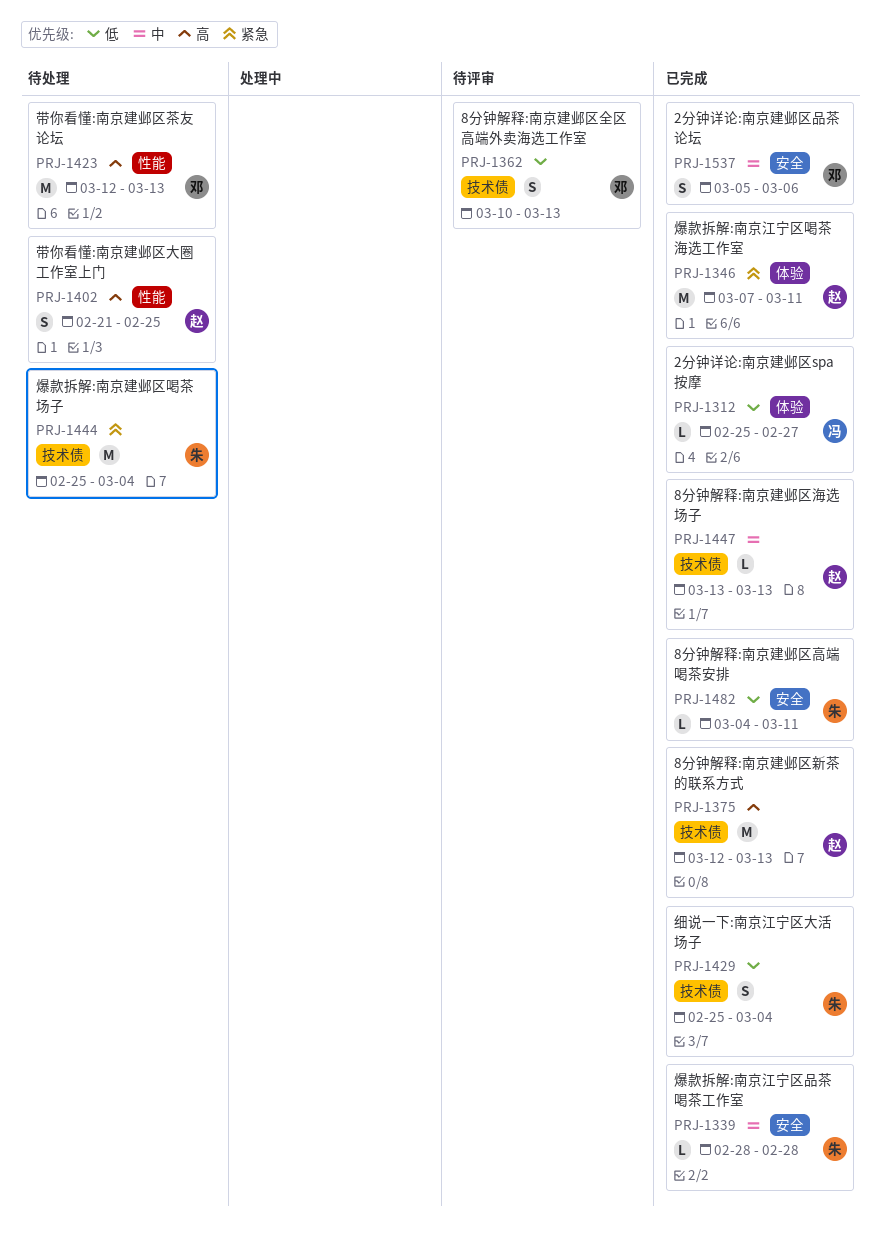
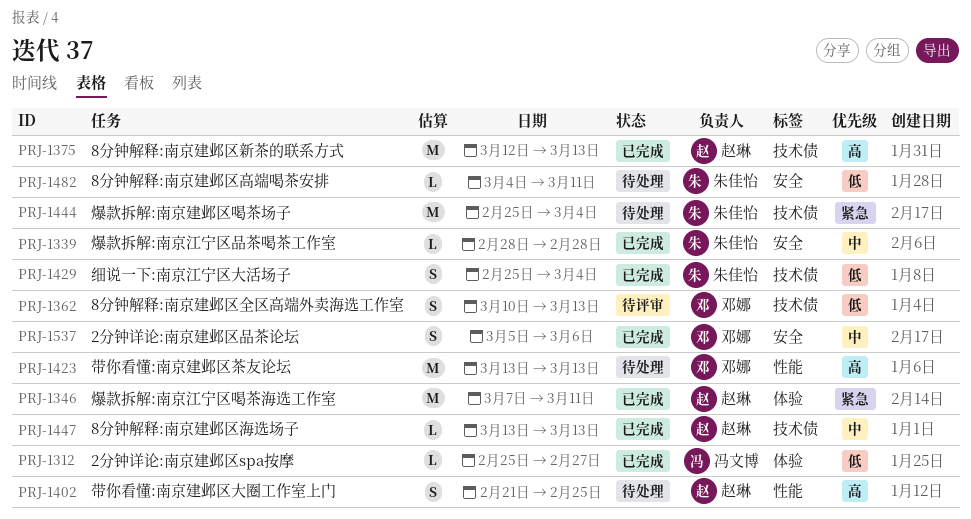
PRJ-1423, start: Mar 12 -> Mar 13
PRJ-1482, status: 已完成 -> 待处理

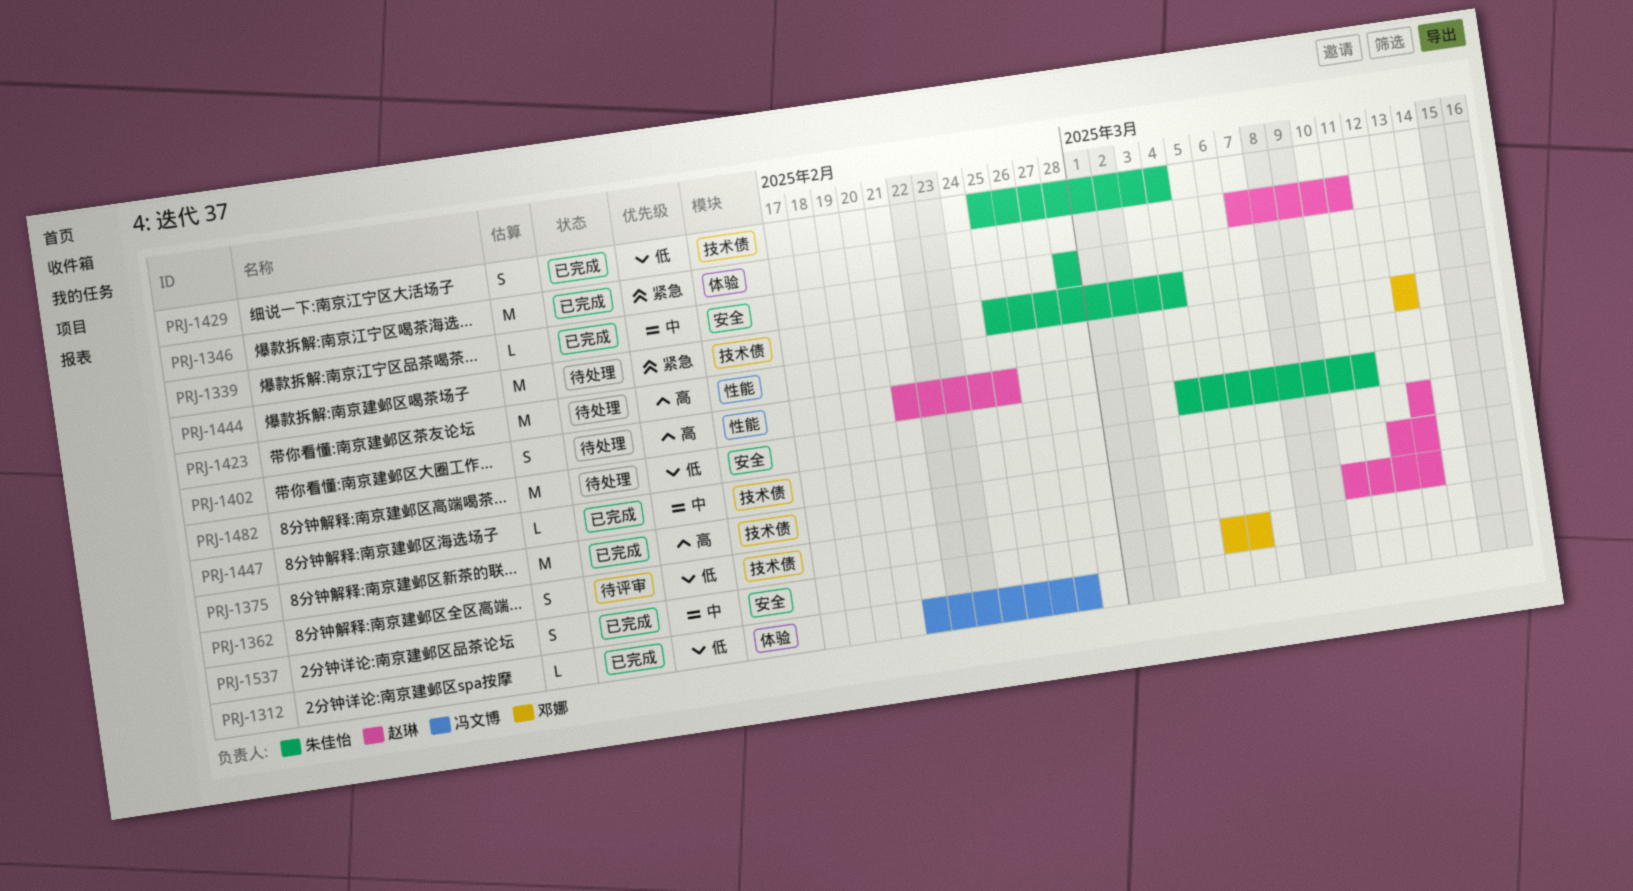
PRJ-1312, start: Feb 25 -> Feb 21
PRJ-1362, owner: 邓娜 -> 赵琳
PRJ-1482, estimate: L -> M

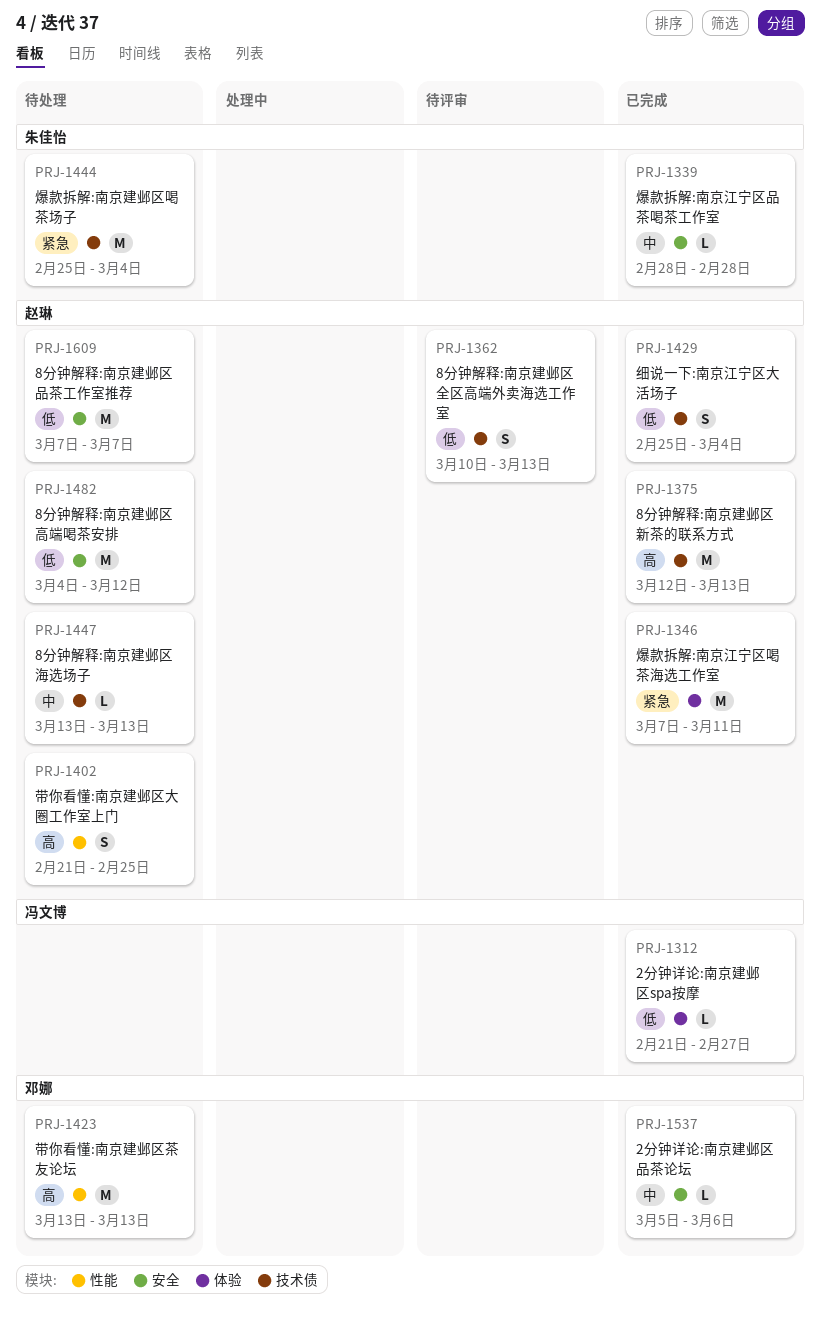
PRJ-1429, owner: 朱佳怡 -> 赵琳
PRJ-1447, status: 已完成 -> 待处理
PRJ-1482, owner: 朱佳怡 -> 赵琳
PRJ-1482, due: Mar 11 -> Mar 12
PRJ-1537, estimate: S -> L
PRJ-1609: none -> present

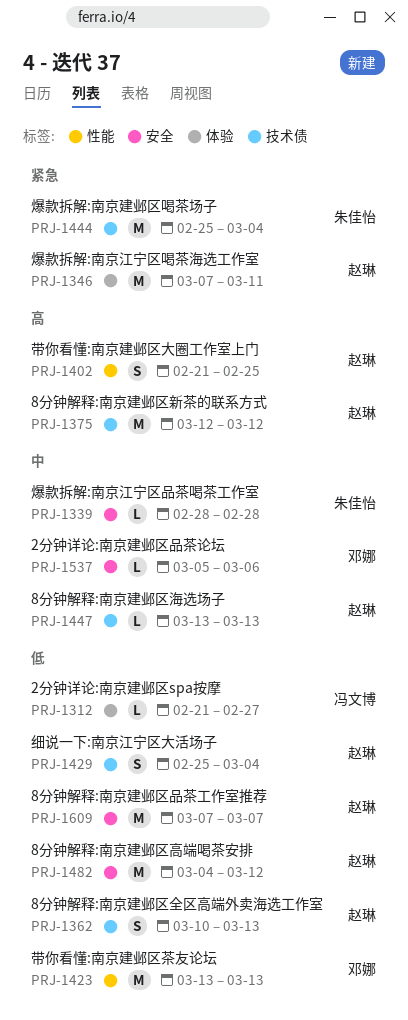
PRJ-1375, due: Mar 13 -> Mar 12
PRJ-1423, priority: 高 -> 低

